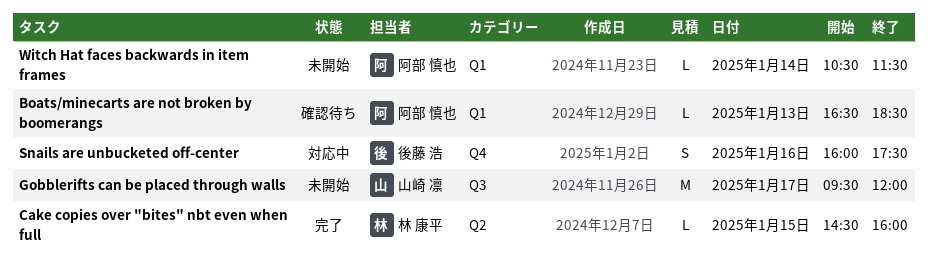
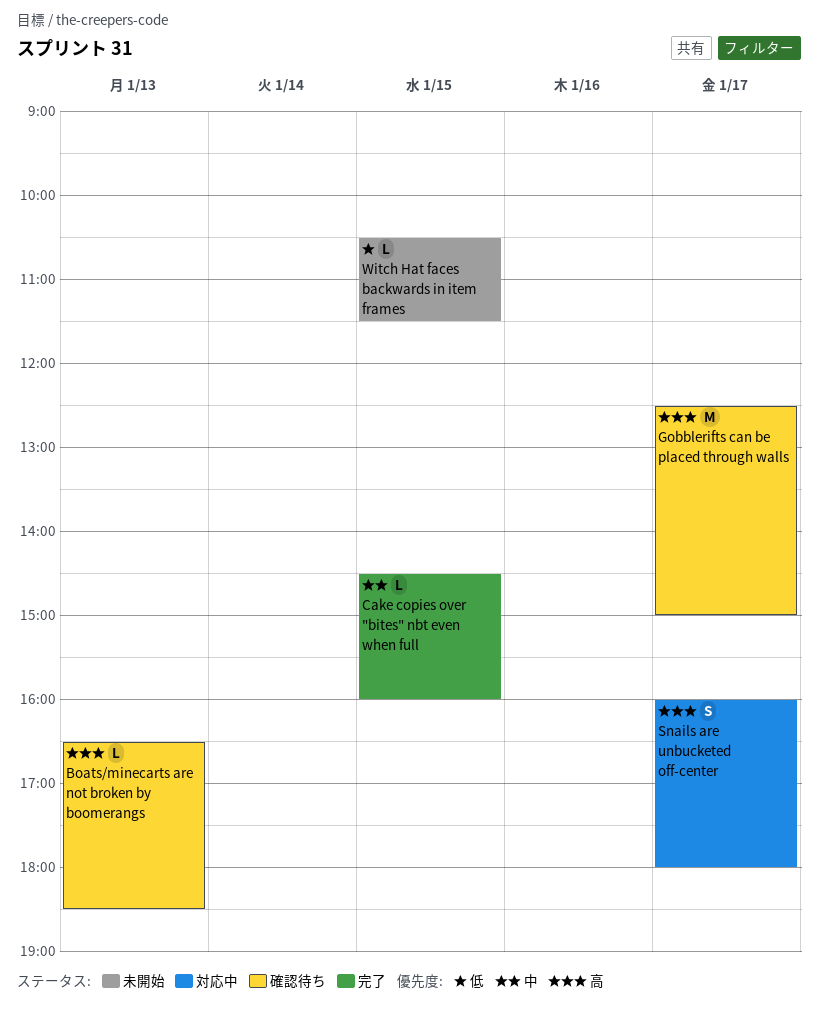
Gobblerifts can be placed through walls, status: 未開始 -> 確認待ち
Gobblerifts can be placed through walls, begins: 09:30 -> 12:30
Gobblerifts can be placed through walls, ends: 12:00 -> 15:00
Snails are unbucketed off-center, day: Jan 16 -> Jan 17
Snails are unbucketed off-center, ends: 17:30 -> 18:00
Witch Hat faces backwards in item frames, day: Jan 14 -> Jan 15

